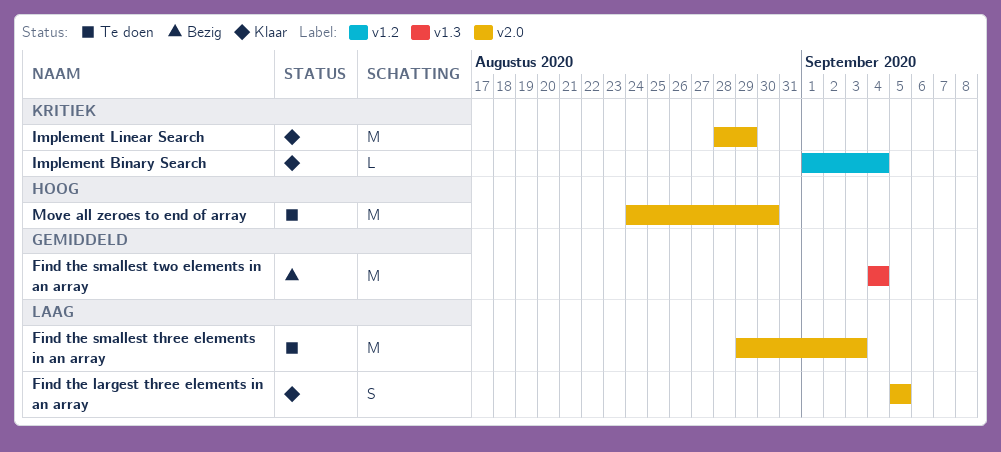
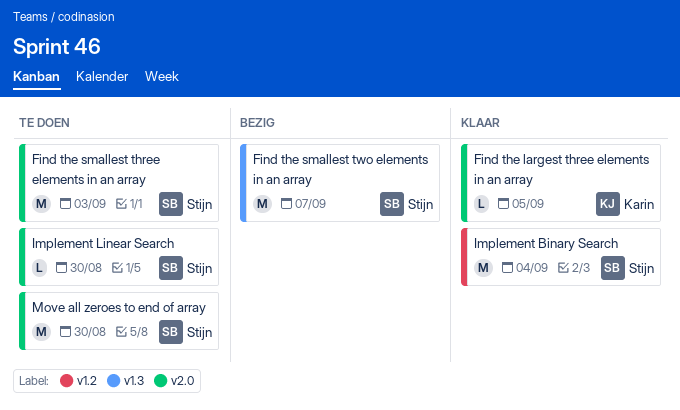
Find the largest three elements in an array, estimate: S -> L
Find the smallest two elements in an array, due: Sep 4 -> Sep 7
Implement Binary Search, estimate: L -> M
Implement Linear Search, status: Klaar -> Te doen
Implement Linear Search, estimate: M -> L
Implement Linear Search, due: Aug 29 -> Aug 30

